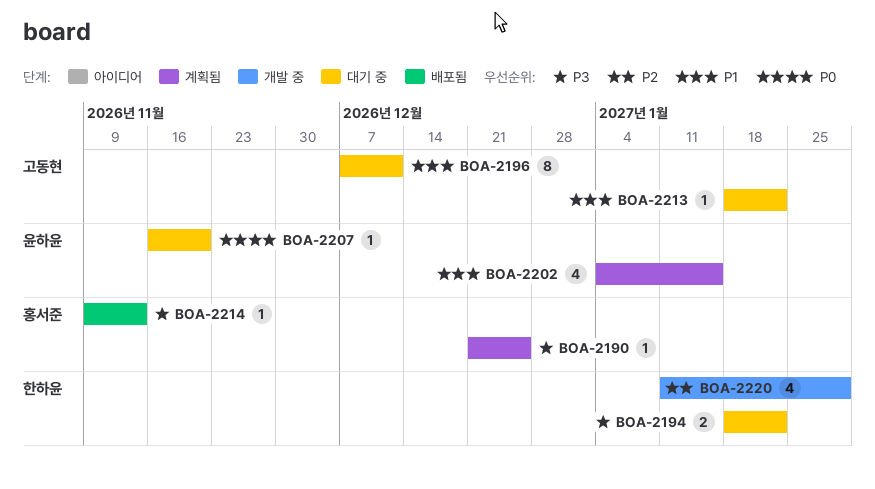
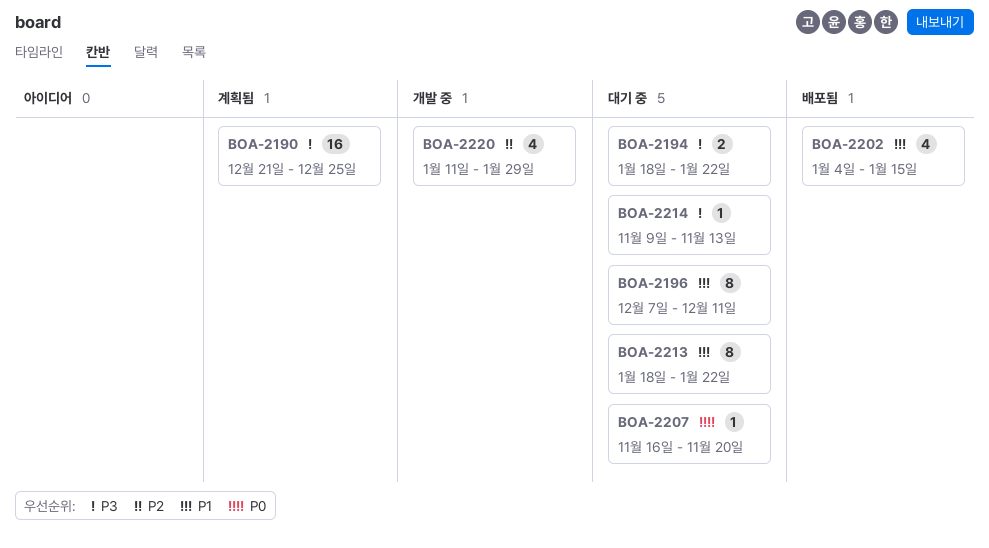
BOA-2190, estimate: 1 -> 16
BOA-2202, status: 계획됨 -> 배포됨
BOA-2213, estimate: 1 -> 8
BOA-2214, status: 배포됨 -> 대기 중

